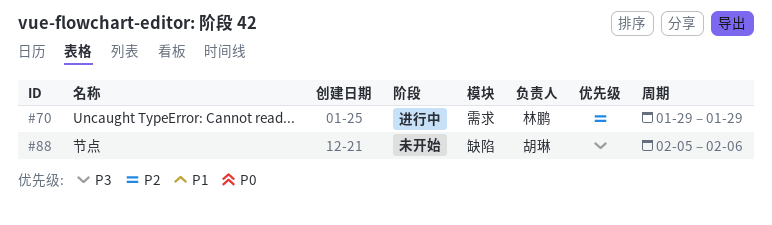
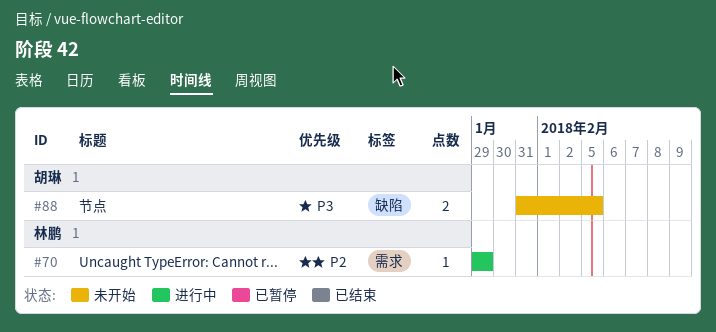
#88, start: Feb 5 -> Jan 31
#88, due: Feb 6 -> Feb 5

